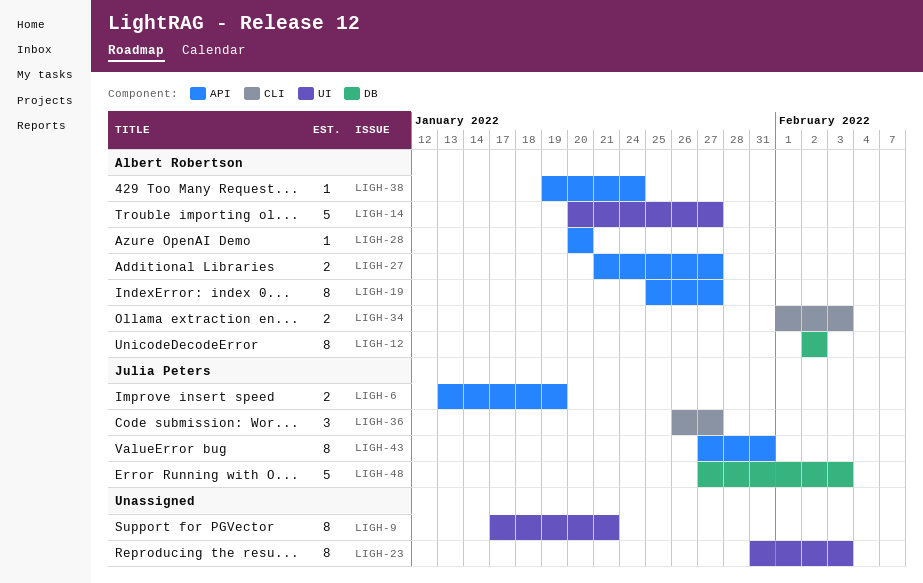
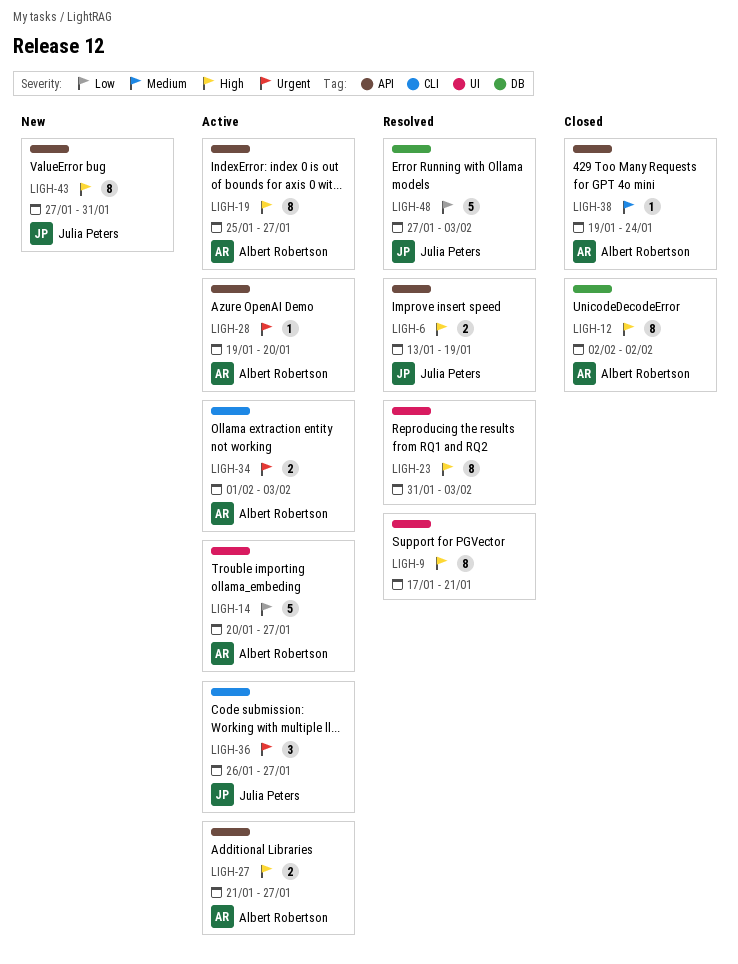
LIGH-28, start: Jan 20 -> Jan 19

